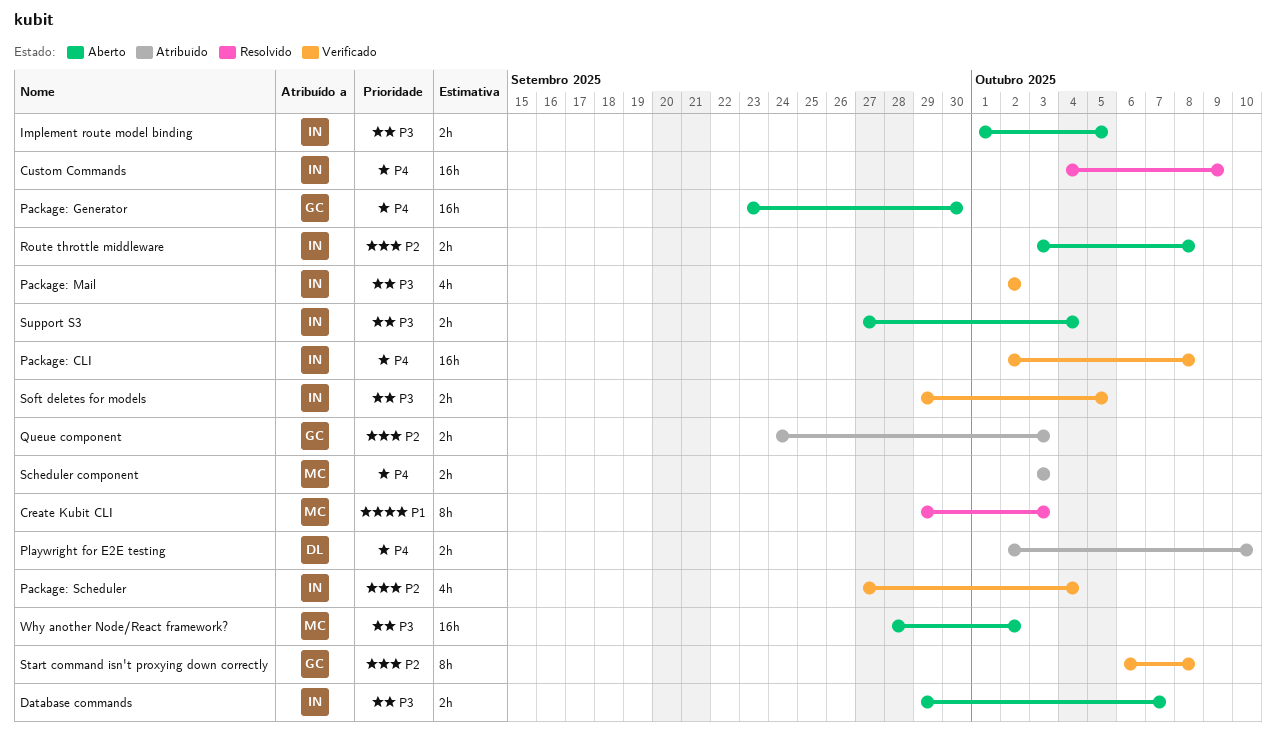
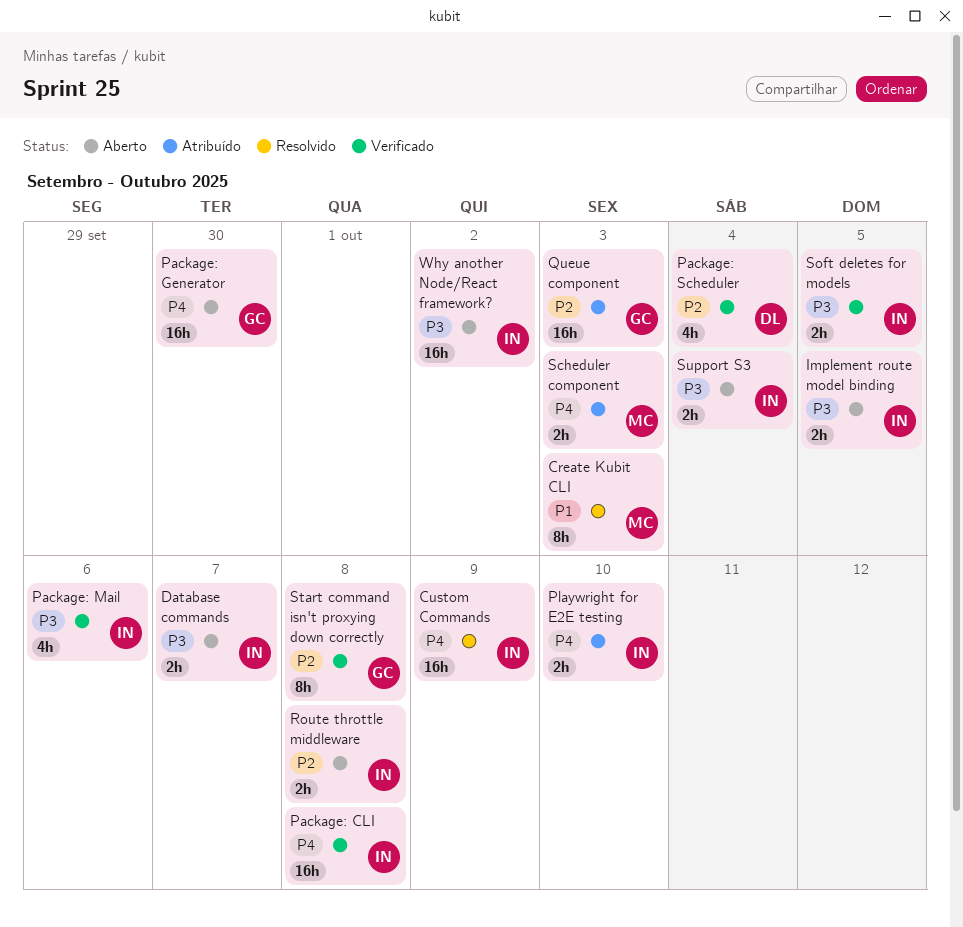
Package: Mail, due: Oct 2 -> Oct 6
Package: Scheduler, owner: IN -> DL
Playwright for E2E testing, owner: DL -> IN
Queue component, estimate: 2h -> 16h
Why another Node/React framework?, owner: MC -> IN

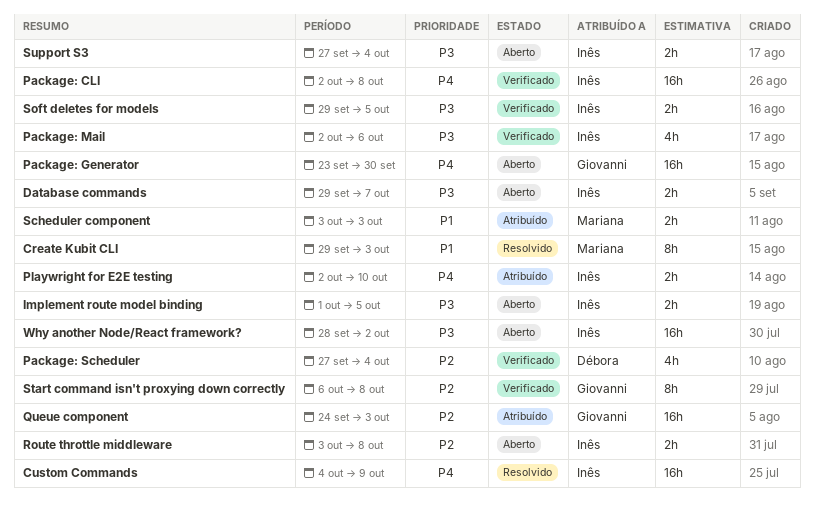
Scheduler component, priority: P4 -> P1

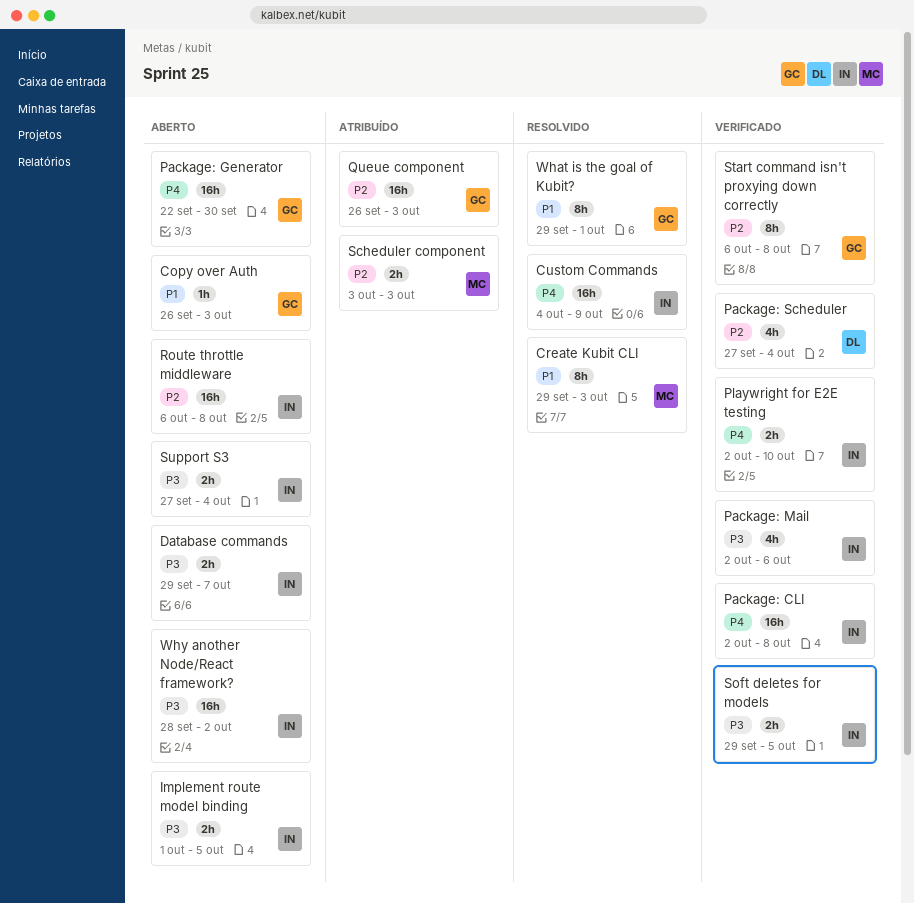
Copy over Auth: none -> present
Package: Generator, start: Sep 23 -> Sep 22
Playwright for E2E testing, status: Atribuído -> Verificado
Queue component, start: Sep 24 -> Sep 26
Route throttle middleware, estimate: 2h -> 16h
Route throttle middleware, start: Oct 3 -> Oct 6
Scheduler component, priority: P1 -> P2
What is the goal of Kubit?: none -> present

